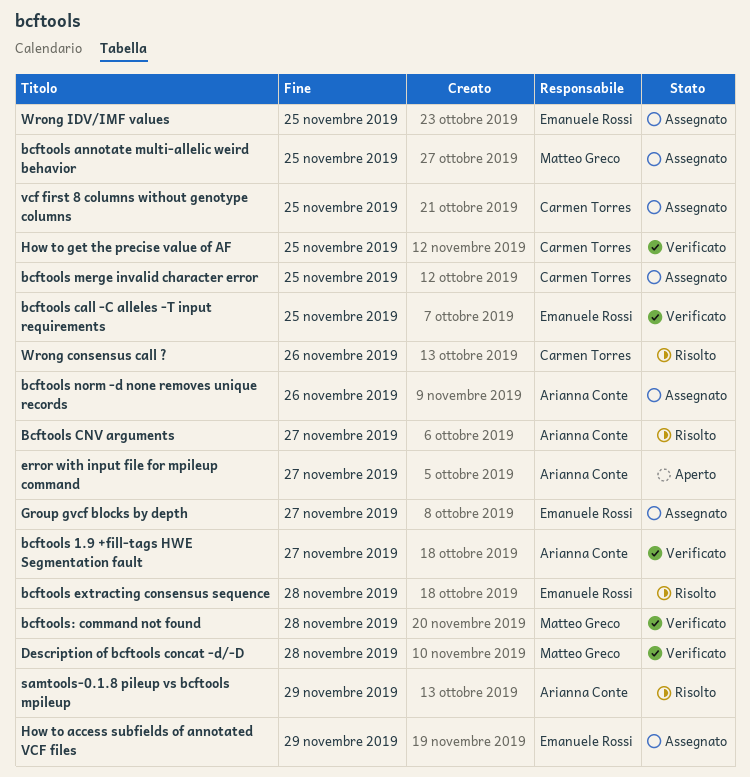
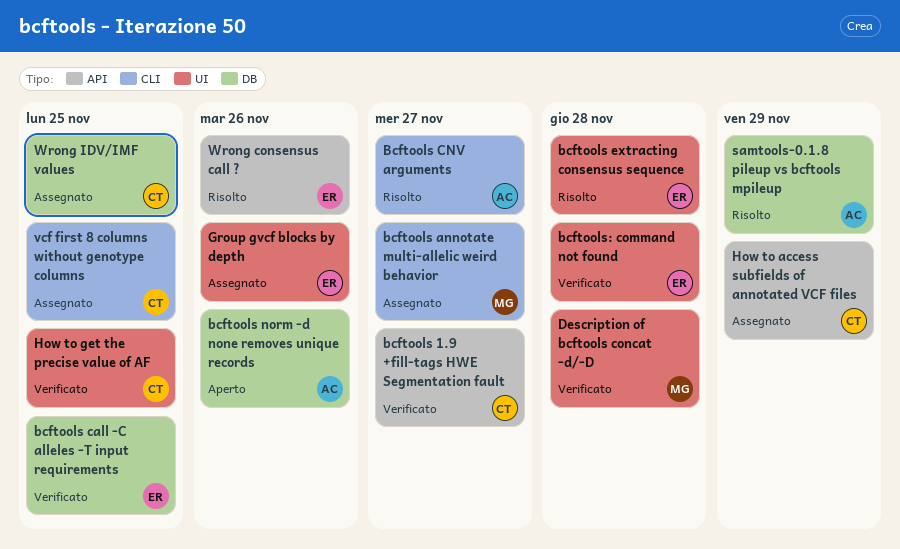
bcftools 1.9 +fill-tags HWE Segmentation fault, owner: Arianna Conte -> Carmen Torres
bcftools annotate multi-allelic weird behavior, due: Nov 25 -> Nov 27
bcftools merge invalid character error: present -> none
bcftools norm -d none removes unique records, status: Assegnato -> Aperto
bcftools: command not found, owner: Matteo Greco -> Emanuele Rossi
error with input file for mpileup command: present -> none
Group gvcf blocks by depth, due: Nov 27 -> Nov 26
How to access subfields of annotated VCF files, owner: Emanuele Rossi -> Carmen Torres
Wrong consensus call ?, owner: Carmen Torres -> Emanuele Rossi
Wrong IDV/IMF values, owner: Emanuele Rossi -> Carmen Torres

